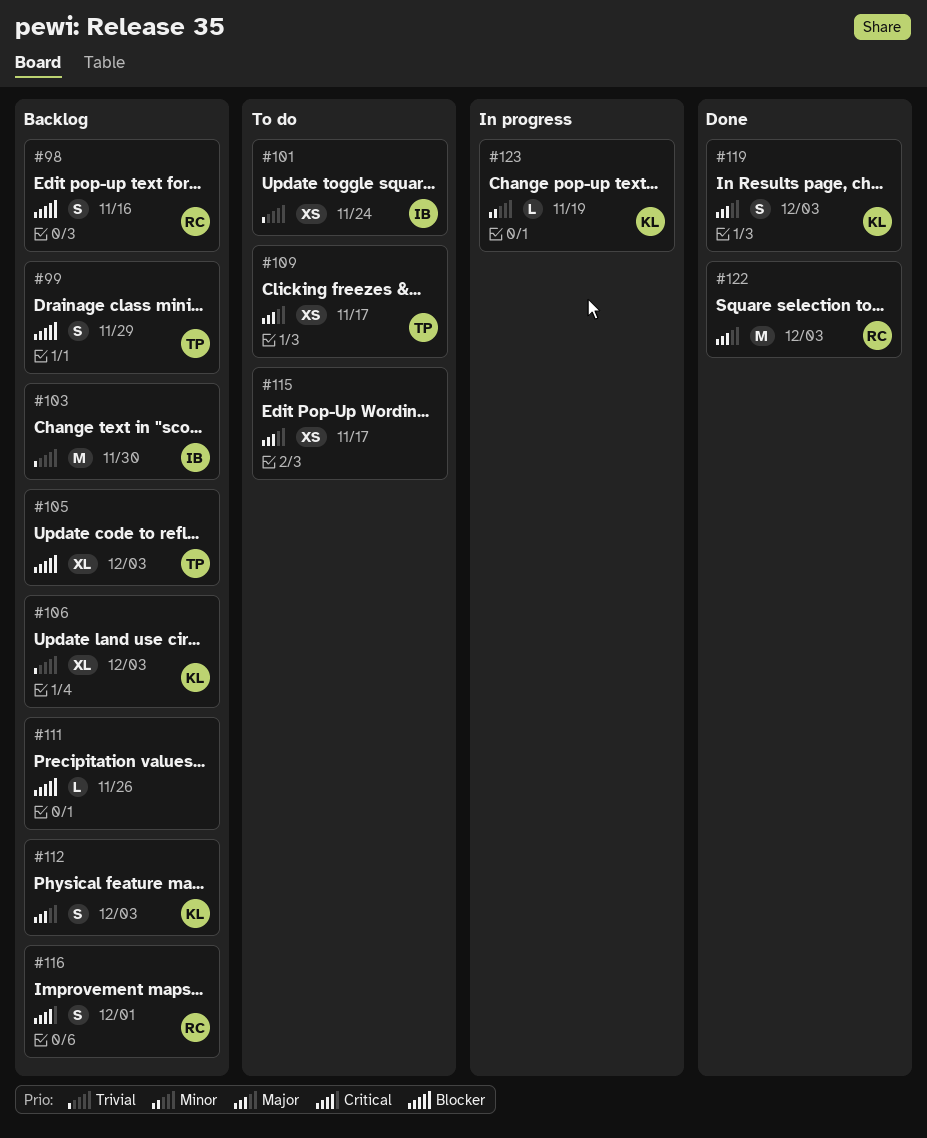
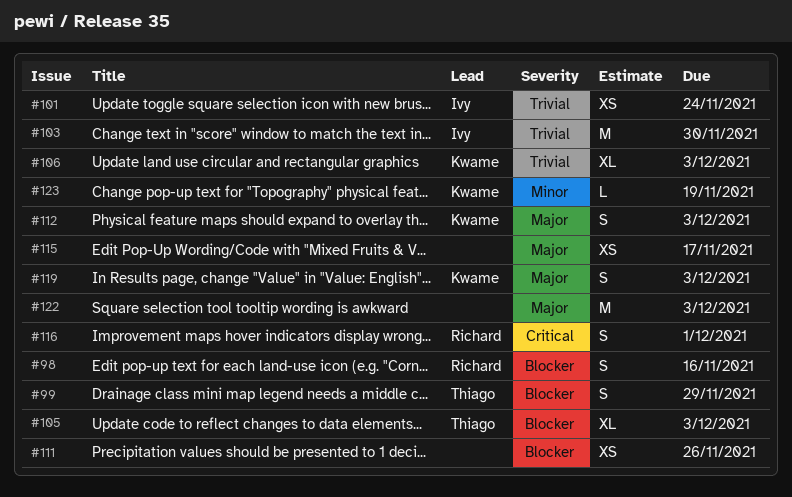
#109: present -> none
#111, estimate: L -> XS
#122, owner: Richard -> none

